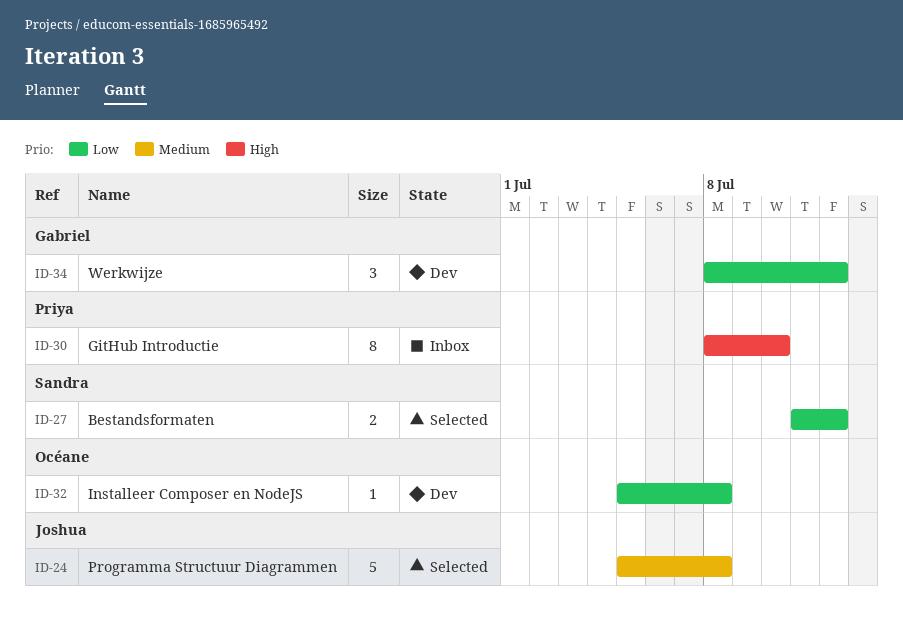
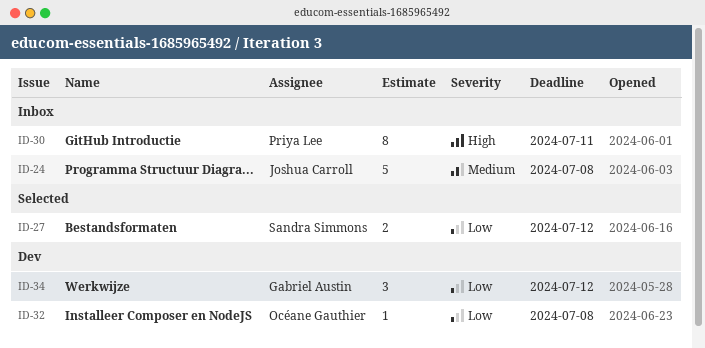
ID-24, status: Selected -> Inbox
ID-30, due: Jul 10 -> Jul 11

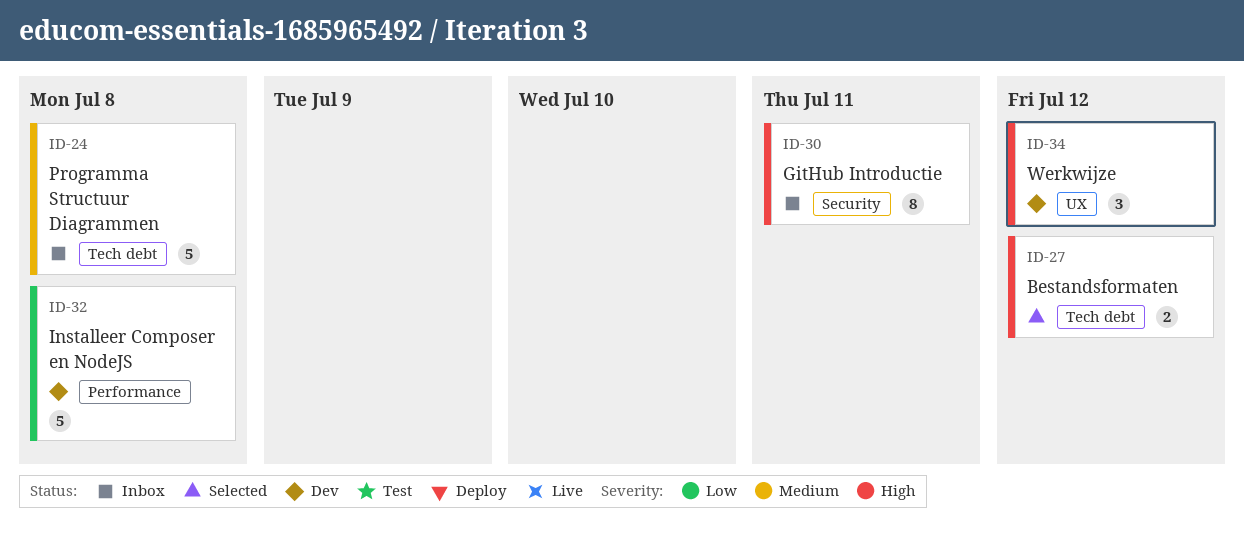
ID-27, priority: Low -> High
ID-32, estimate: 1 -> 5
ID-34, priority: Low -> High

